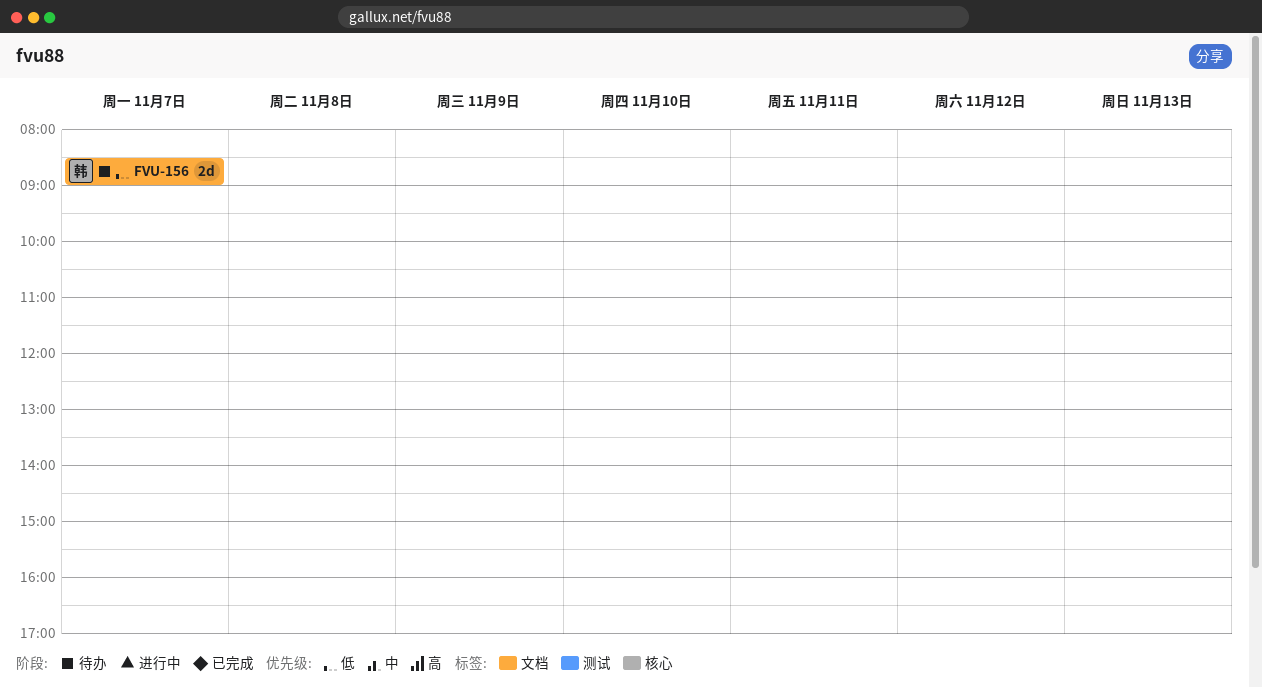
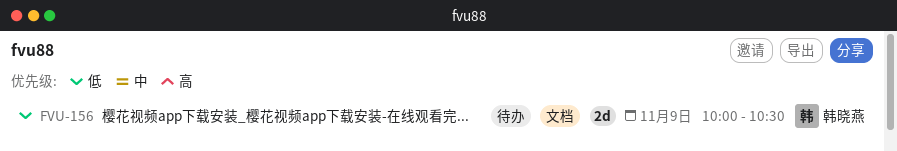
FVU-156, day: Nov 7 -> Nov 9
FVU-156, begins: 08:30 -> 10:00
FVU-156, ends: 09:00 -> 10:30

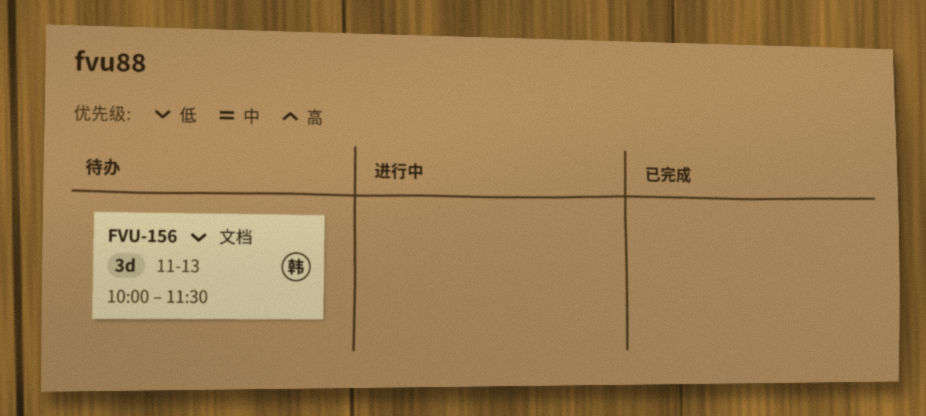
FVU-156, estimate: 2d -> 3d
FVU-156, day: Nov 9 -> Nov 13
FVU-156, ends: 10:30 -> 11:30

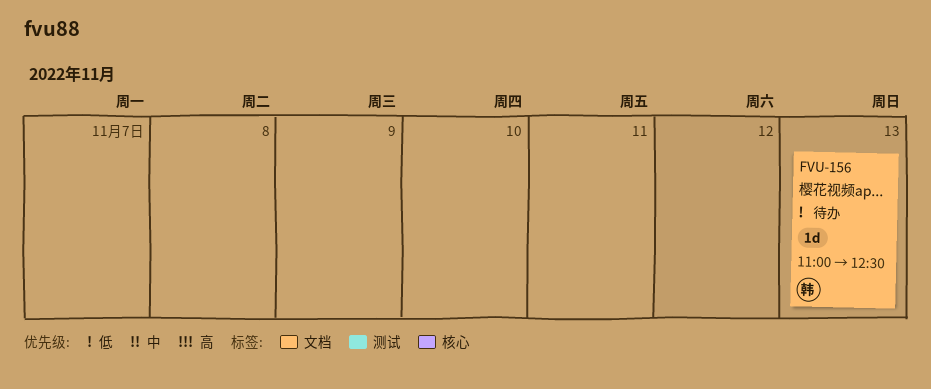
FVU-156, estimate: 3d -> 1d
FVU-156, begins: 10:00 -> 11:00
FVU-156, ends: 11:30 -> 12:30

